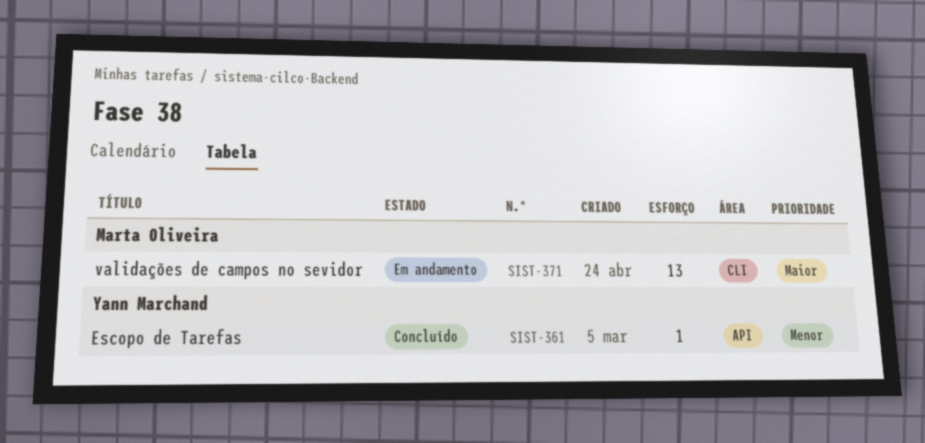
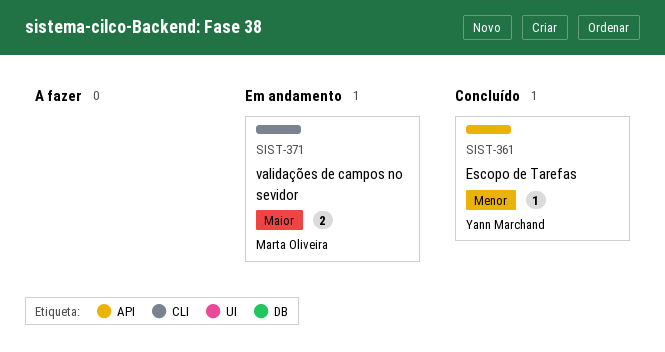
SIST-371, estimate: 13 -> 2

